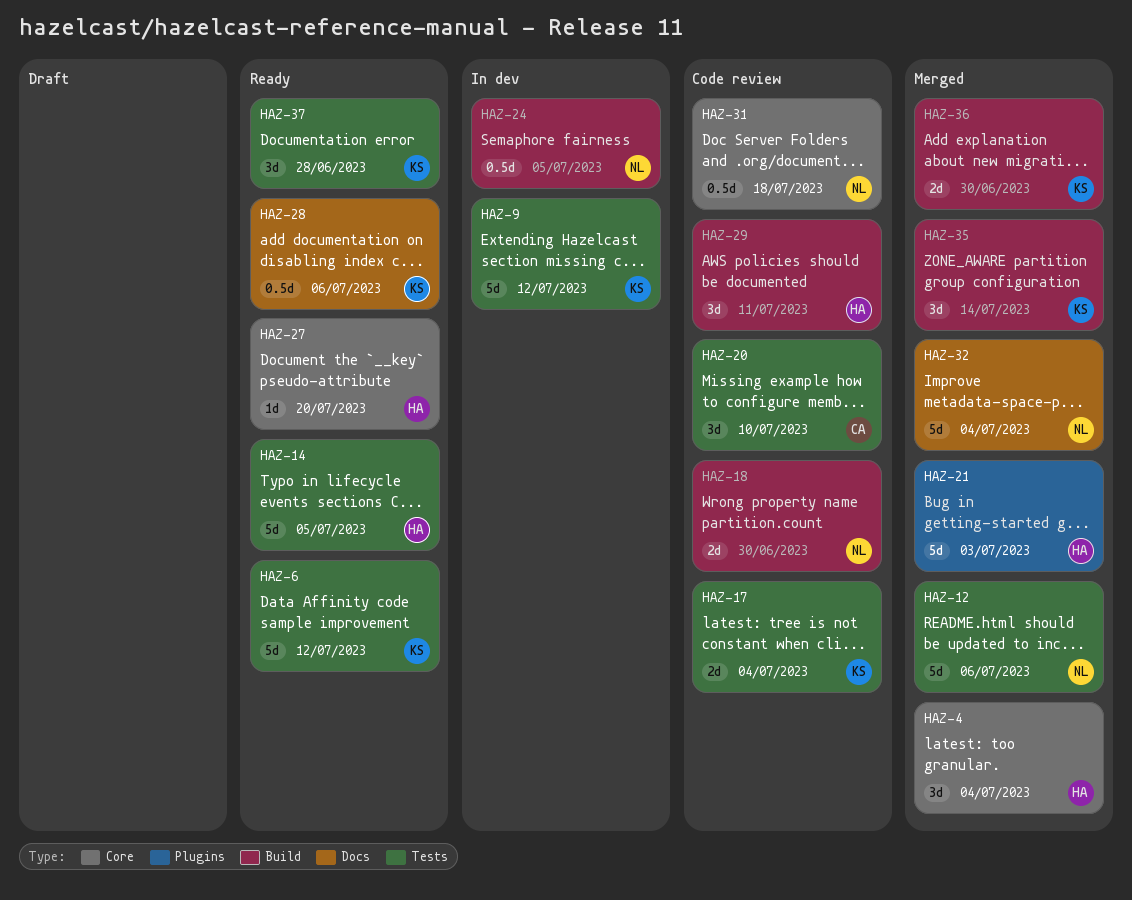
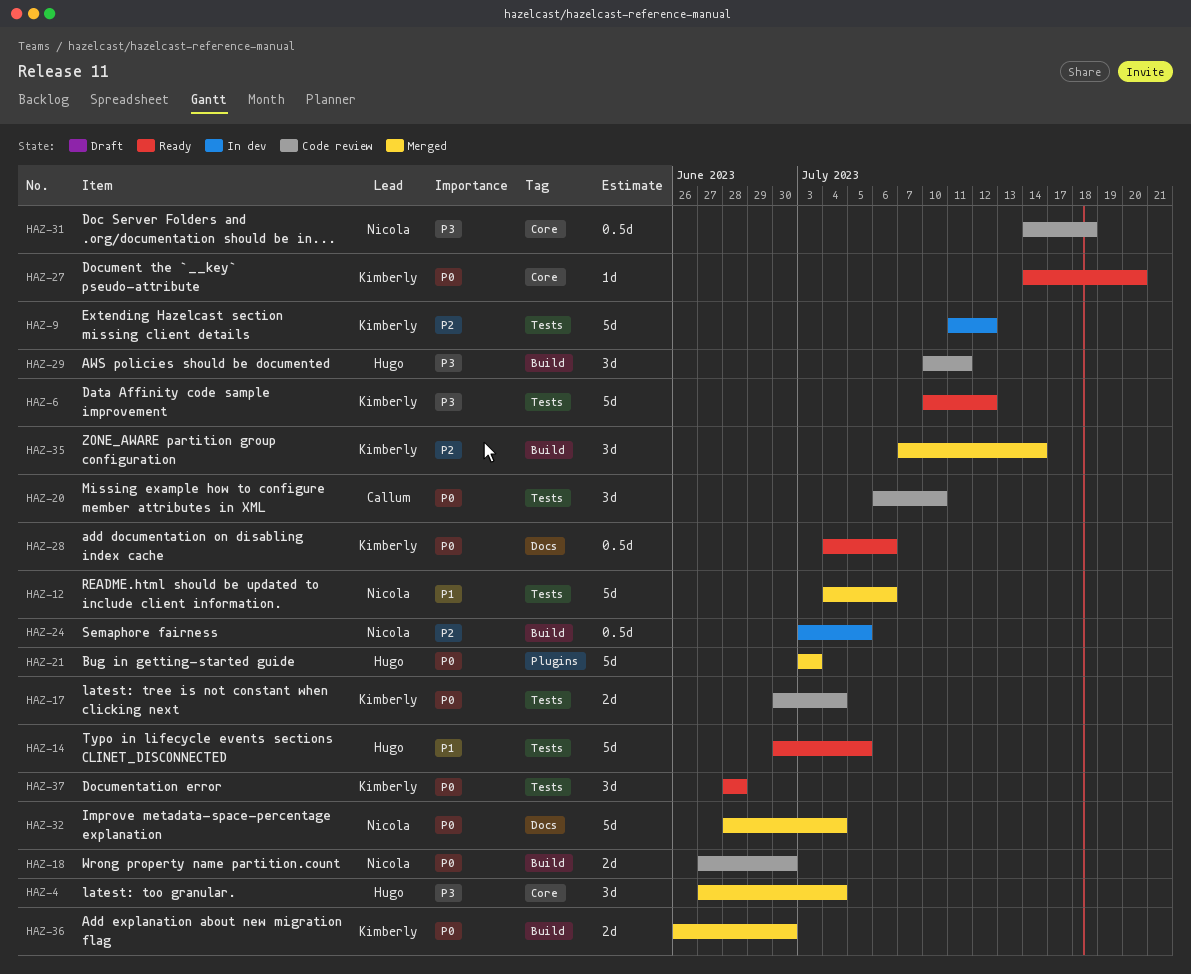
HAZ-27, owner: Hugo -> Kimberly

